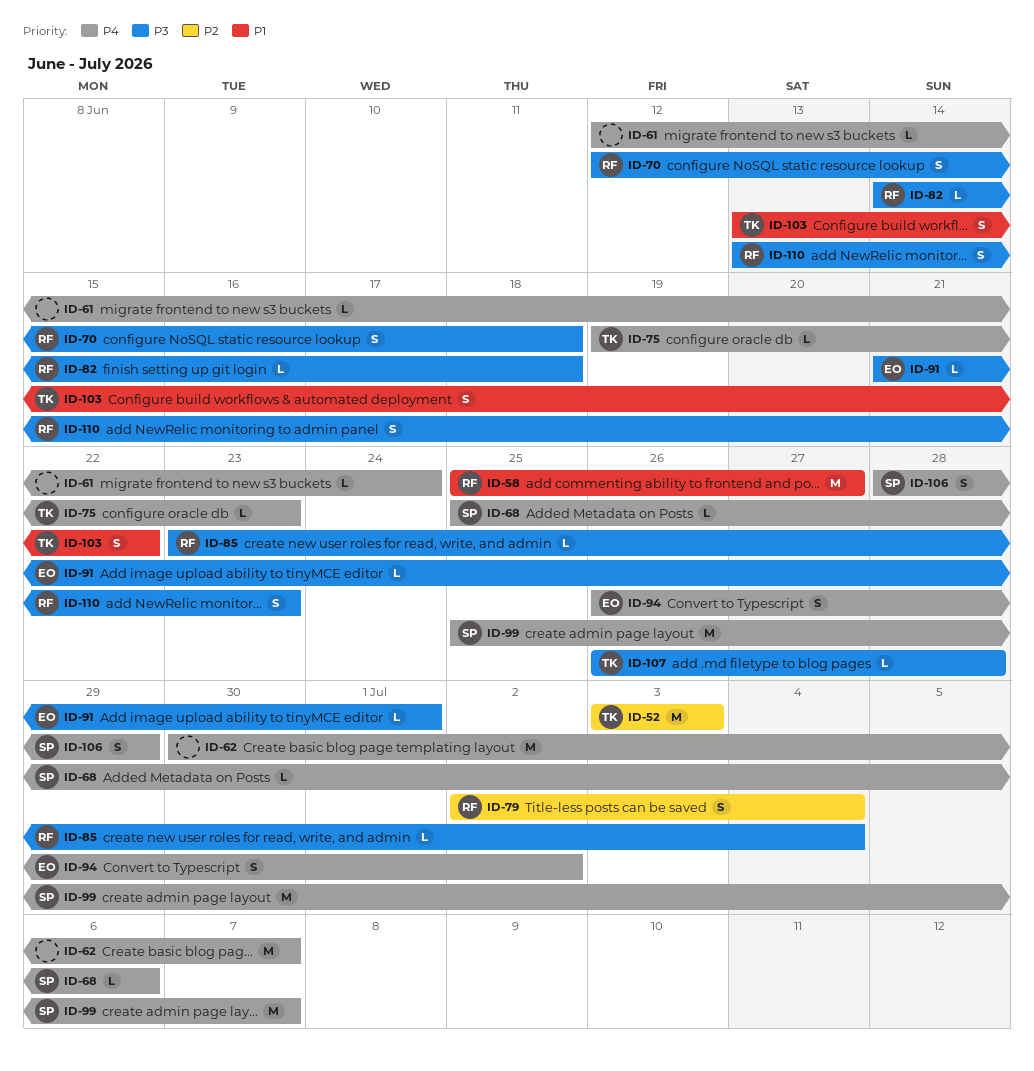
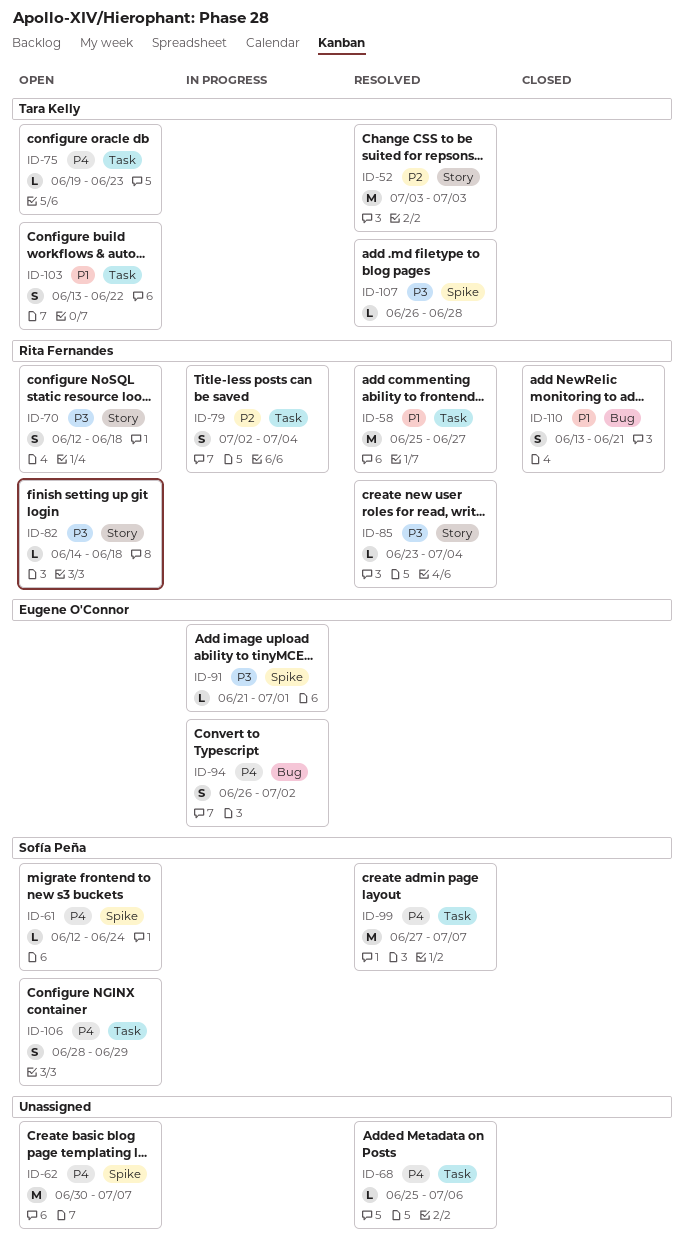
ID-61, owner: none -> Sofía Peña
ID-68, owner: Sofía Peña -> none
ID-99, start: Jun 25 -> Jun 27
ID-110, priority: P3 -> P1
ID-110, due: Jun 23 -> Jun 21

